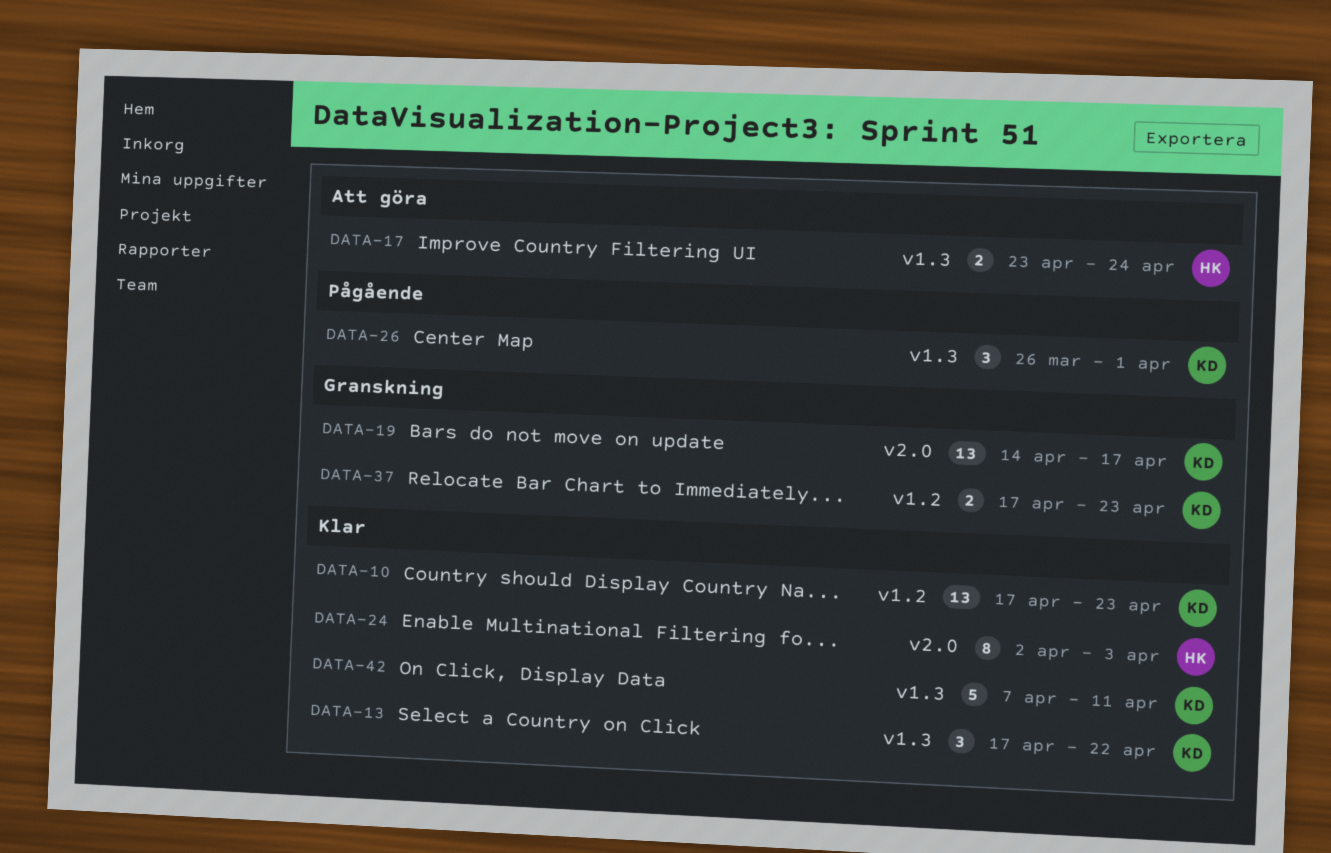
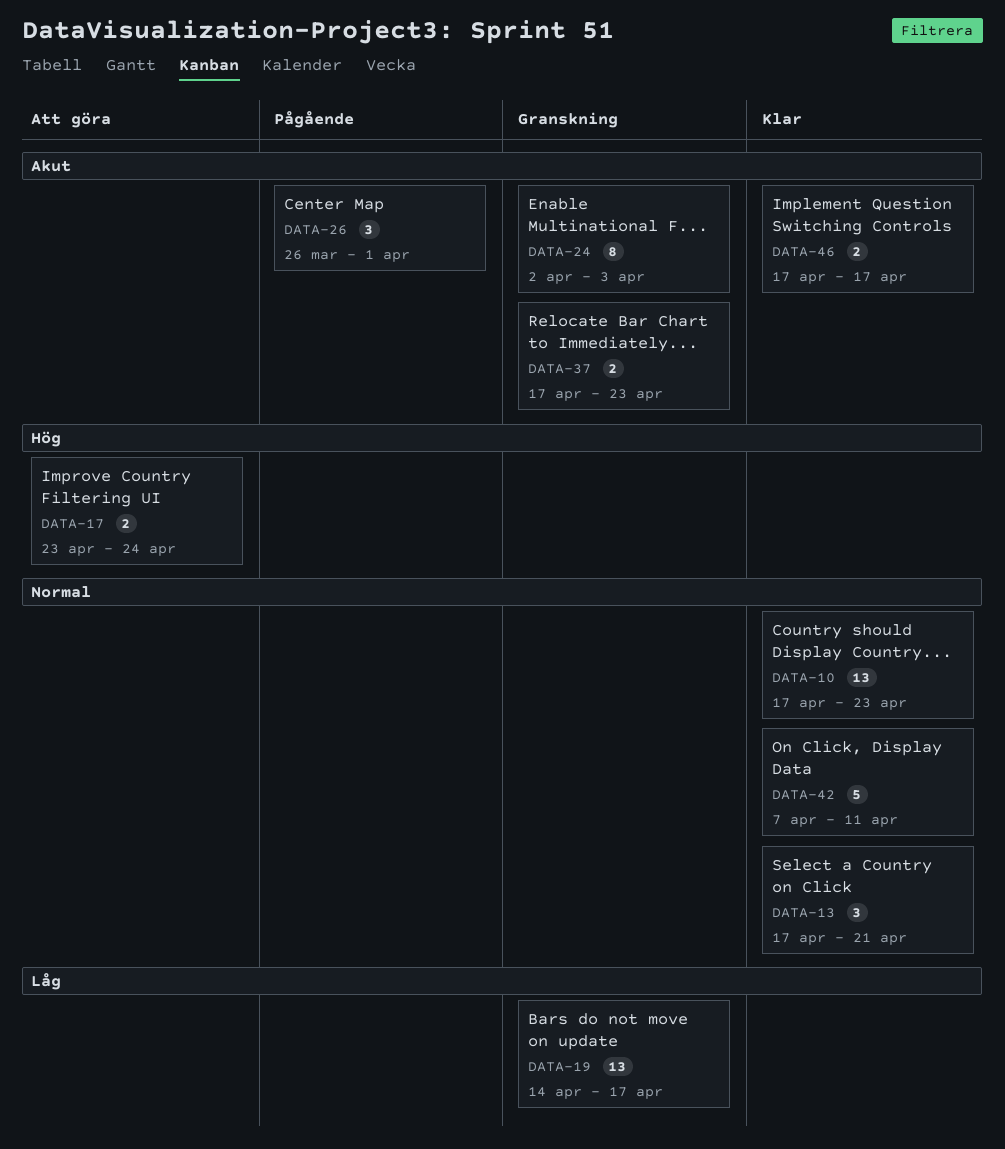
DATA-13, due: Apr 22 -> Apr 21
DATA-24, status: Klar -> Granskning
DATA-46: none -> present

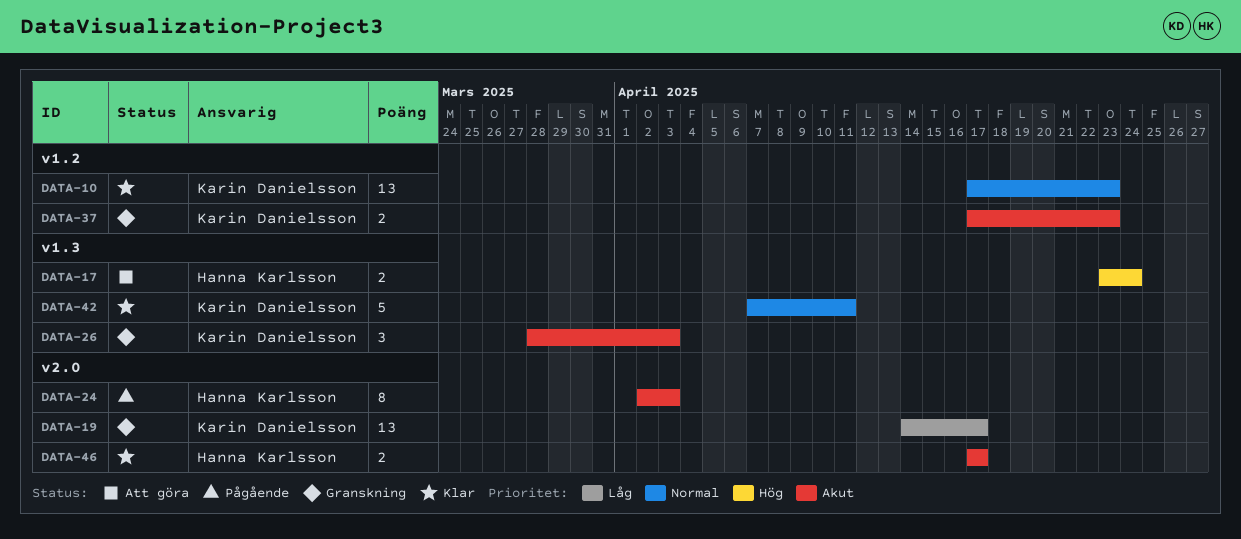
DATA-13: present -> none
DATA-24, status: Granskning -> Pågående
DATA-26, status: Pågående -> Granskning
DATA-26, start: Mar 26 -> Mar 28
DATA-26, due: Apr 1 -> Apr 3

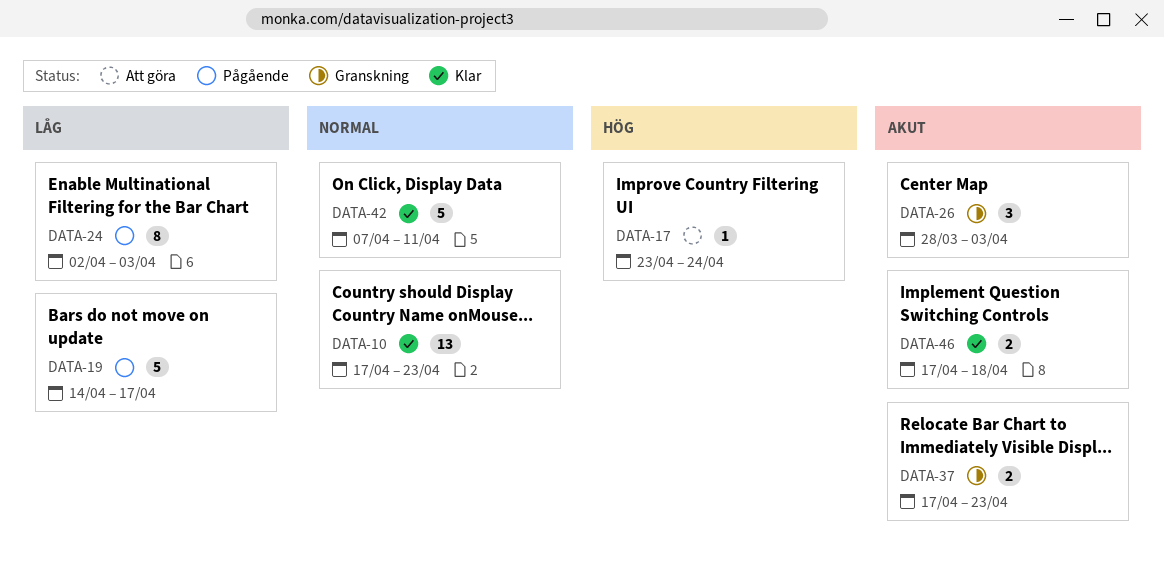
DATA-17, estimate: 2 -> 1
DATA-19, status: Granskning -> Pågående
DATA-19, estimate: 13 -> 5
DATA-24, priority: Akut -> Låg
DATA-46, due: Apr 17 -> Apr 18

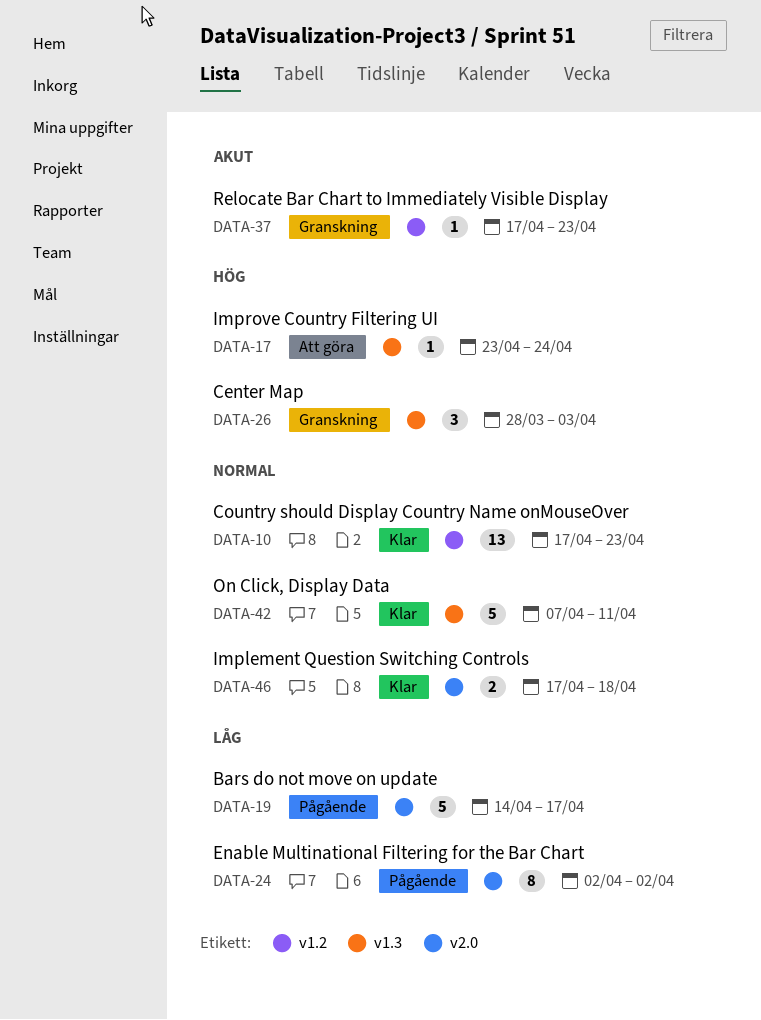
DATA-24, due: Apr 3 -> Apr 2
DATA-26, priority: Akut -> Hög
DATA-37, estimate: 2 -> 1
DATA-46, priority: Akut -> Normal

